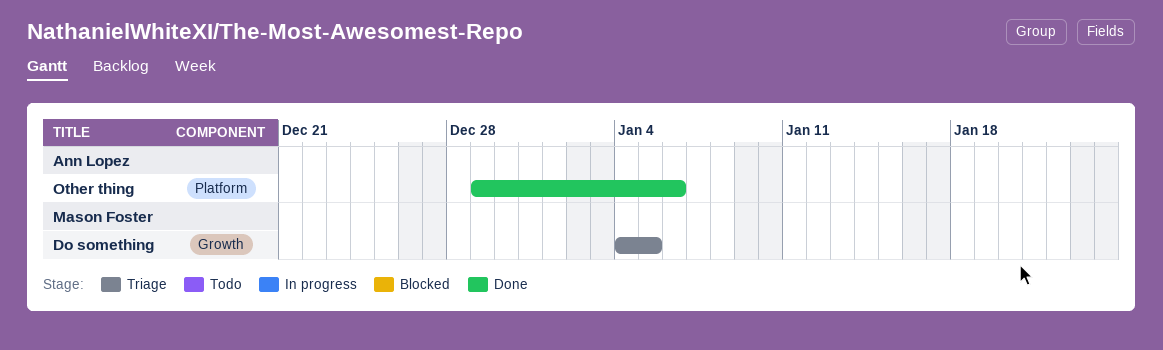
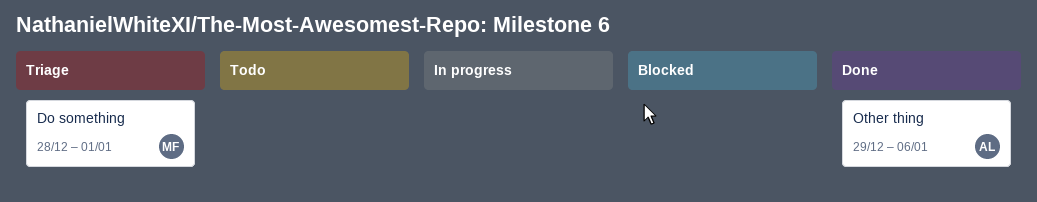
Do something, start: Jan 4 -> Dec 28
Do something, due: Jan 5 -> Jan 1

